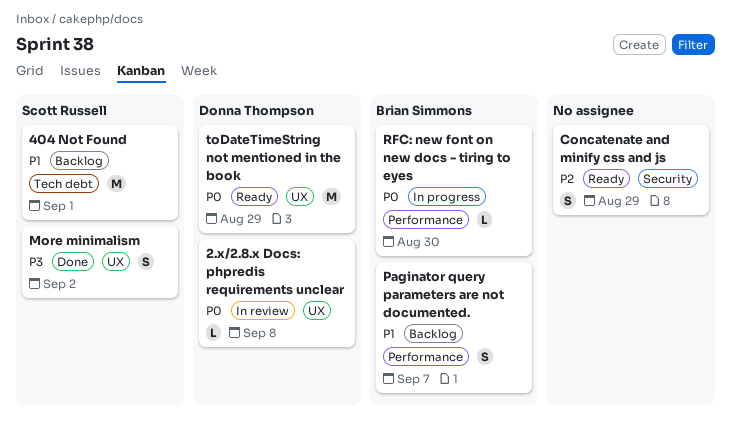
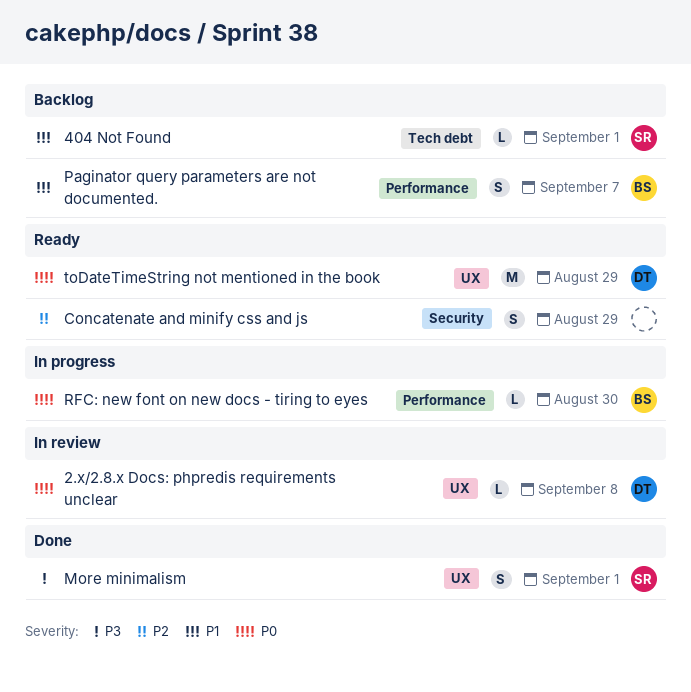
404 Not Found, estimate: M -> L
More minimalism, due: Sep 2 -> Sep 1

